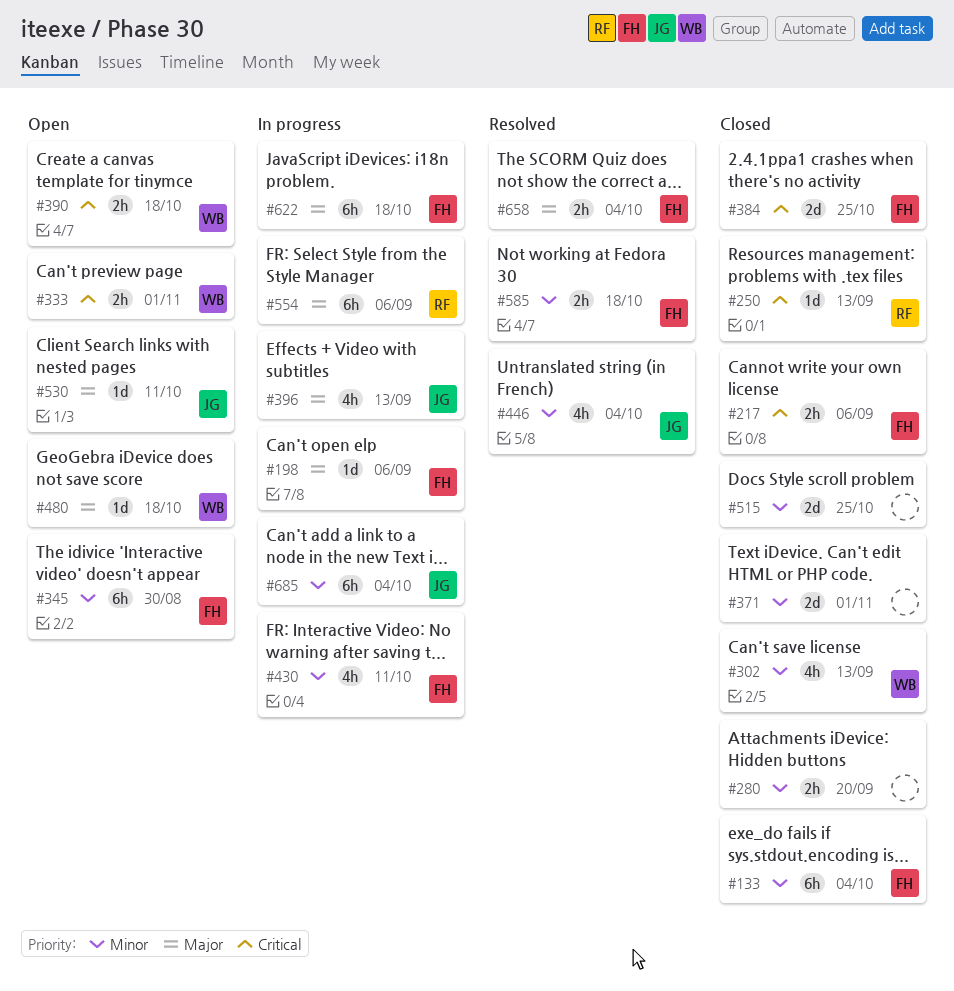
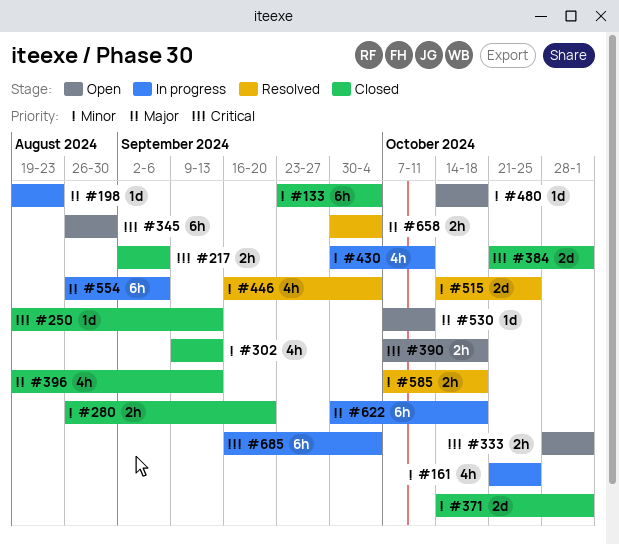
#161: none -> present
#198, due: Sep 6 -> Aug 23
#345, priority: Minor -> Critical
#384, due: Oct 25 -> Nov 1
#396, status: In progress -> Closed
#480, priority: Major -> Minor
#515, status: Closed -> Resolved
#685, priority: Minor -> Critical

